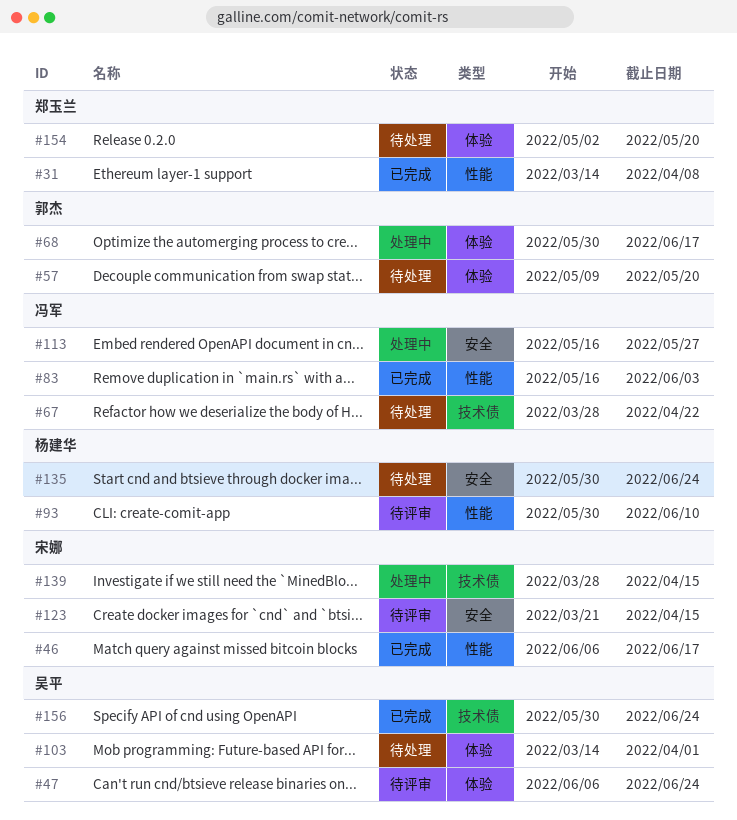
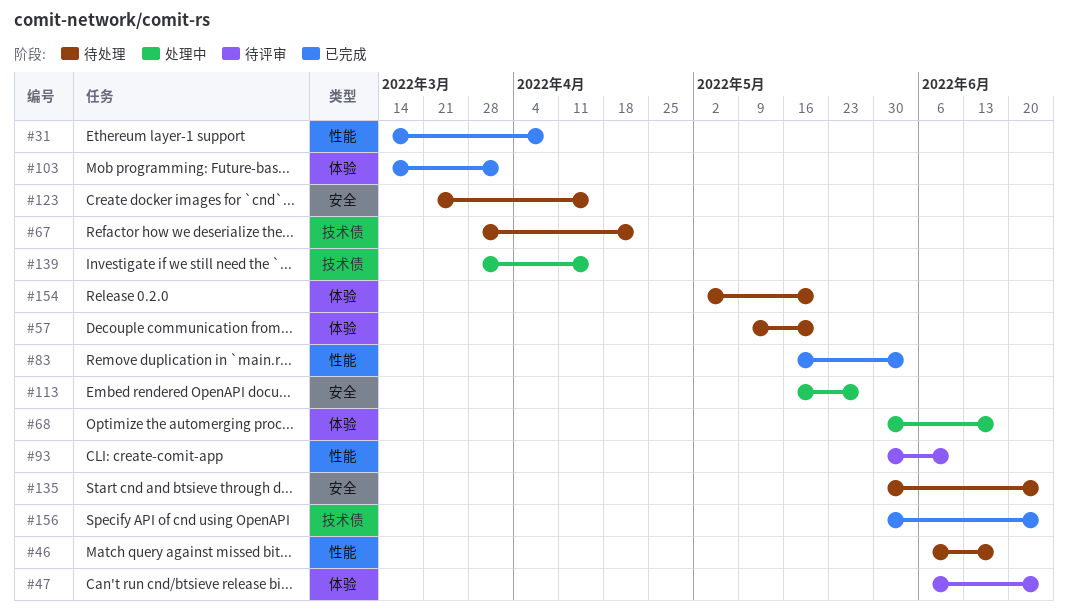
#46, status: 已完成 -> 待处理
#103, status: 待处理 -> 已完成
#123, status: 待评审 -> 待处理

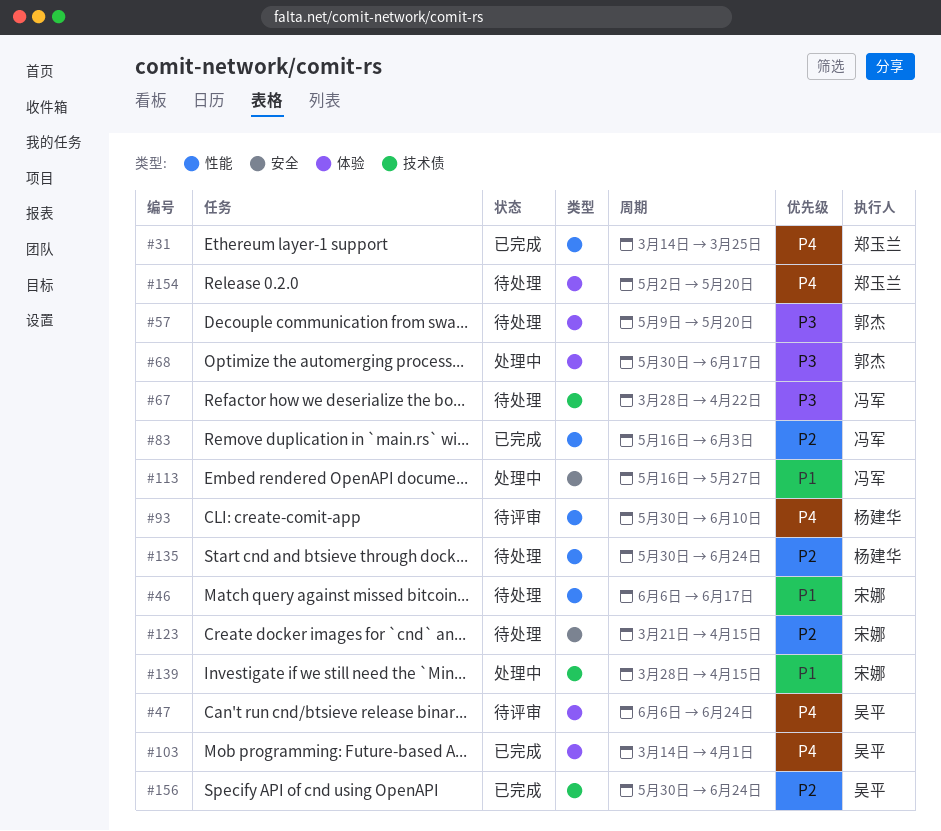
#31, due: Apr 8 -> Mar 25
#135, label: 安全 -> 性能

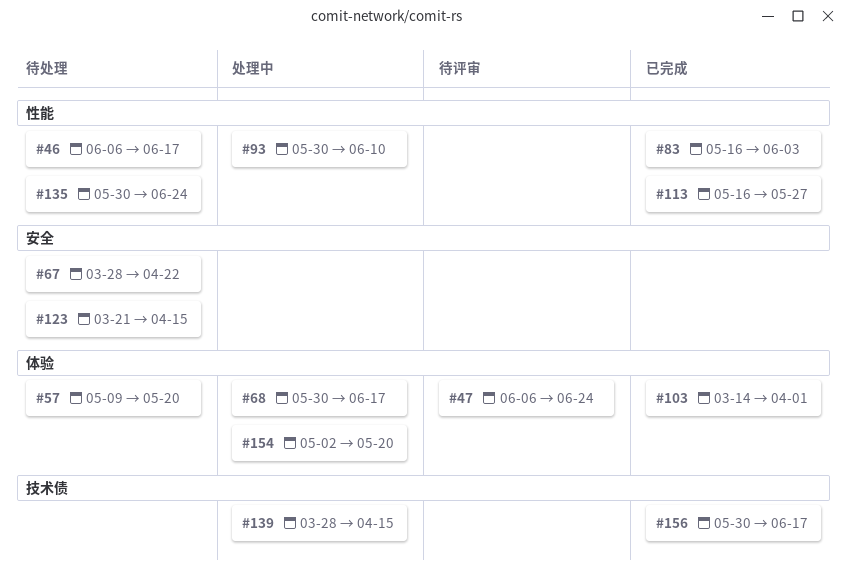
#31: present -> none
#67, label: 技术债 -> 安全
#93, status: 待评审 -> 处理中
#113, status: 处理中 -> 已完成
#113, label: 安全 -> 性能
#154, status: 待处理 -> 处理中
#156, due: Jun 24 -> Jun 17

